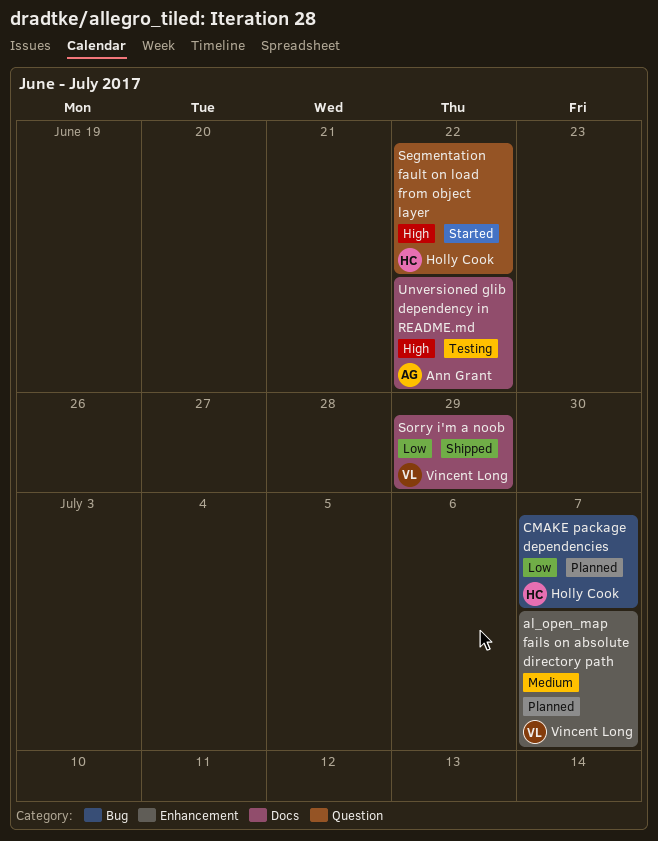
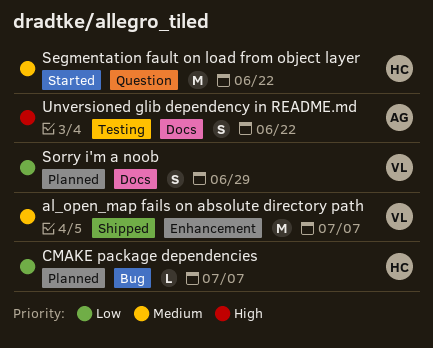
al_open_map fails on absolute directory path, status: Planned -> Shipped
Segmentation fault on load from object layer, priority: High -> Medium
Sorry i'm a noob, status: Shipped -> Planned

